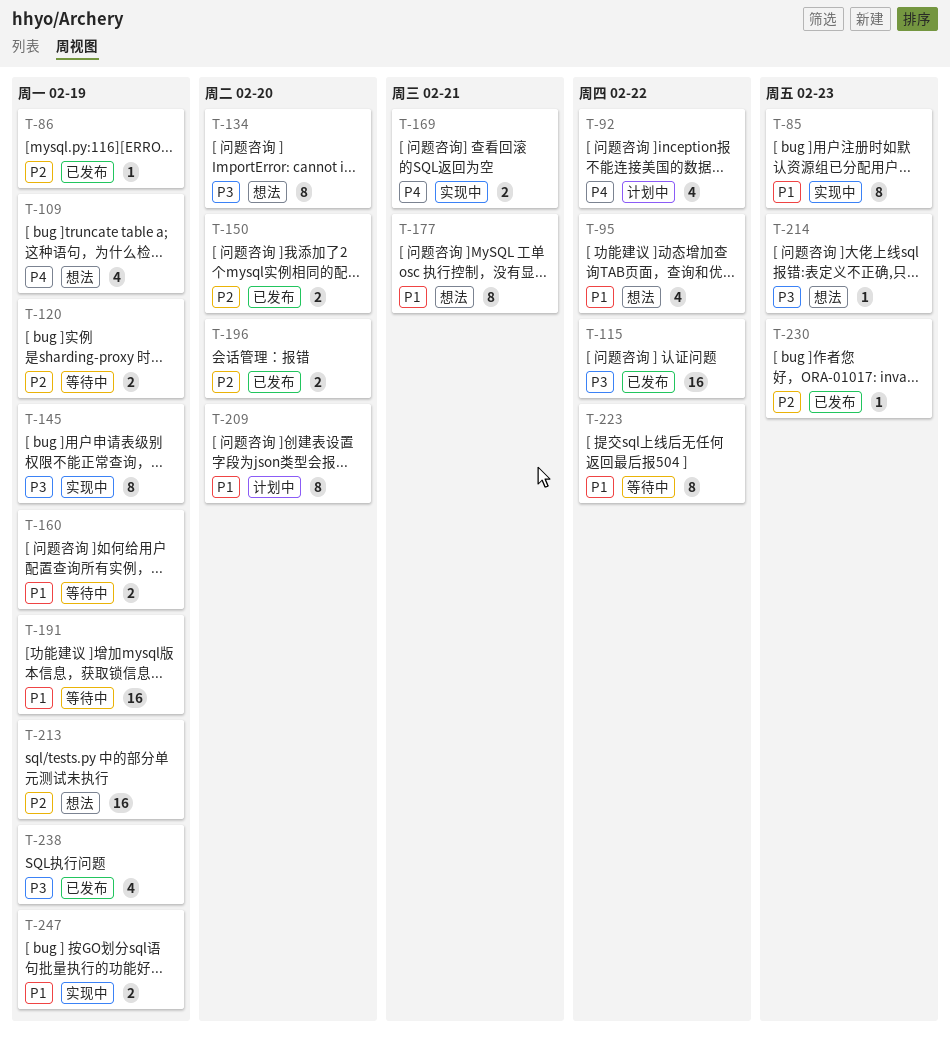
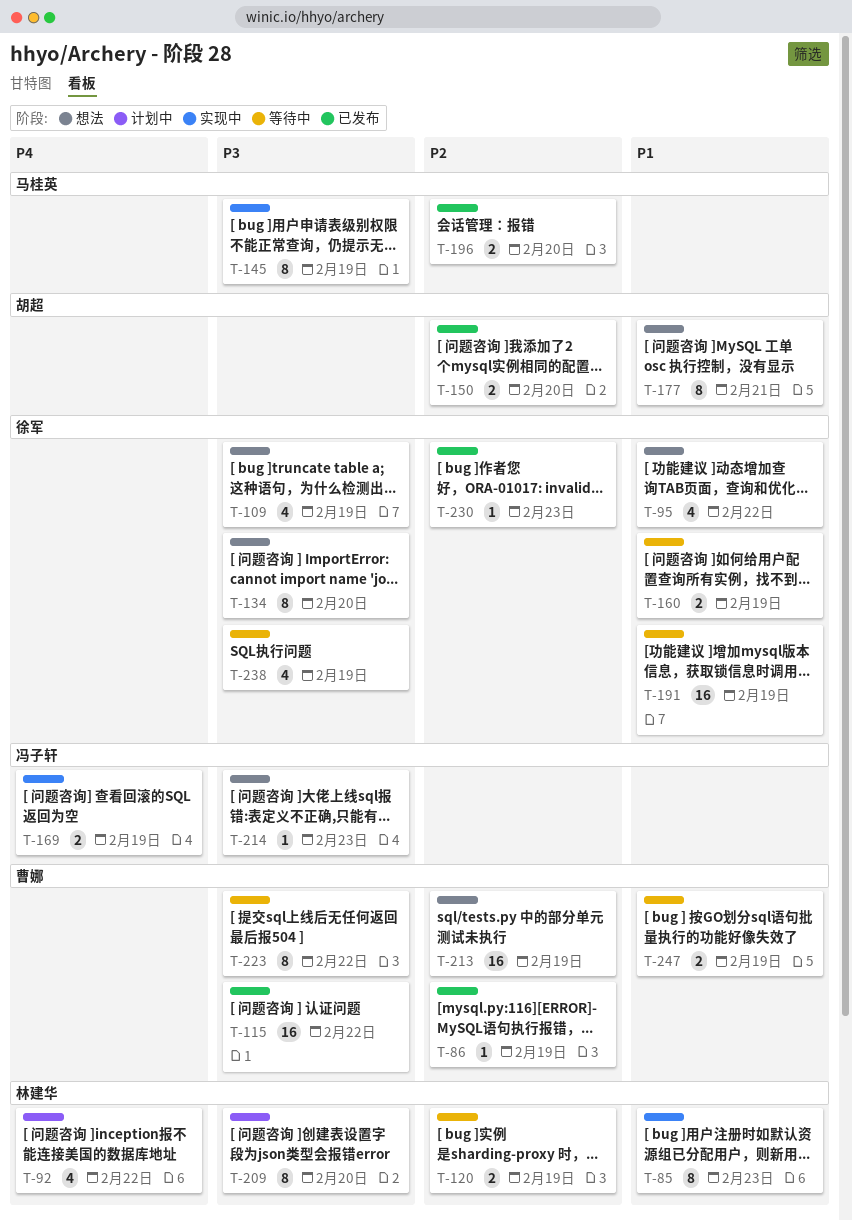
T-109, priority: P4 -> P3
T-169, due: Feb 21 -> Feb 19
T-209, priority: P1 -> P3
T-223, priority: P1 -> P3
T-238, status: 已发布 -> 等待中
T-247, status: 实现中 -> 等待中

